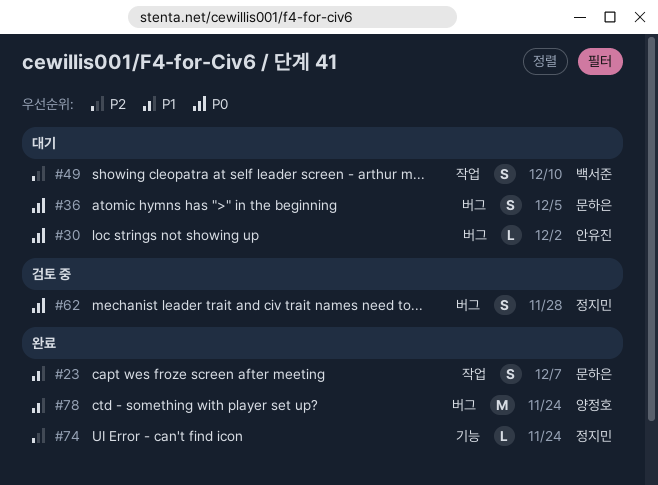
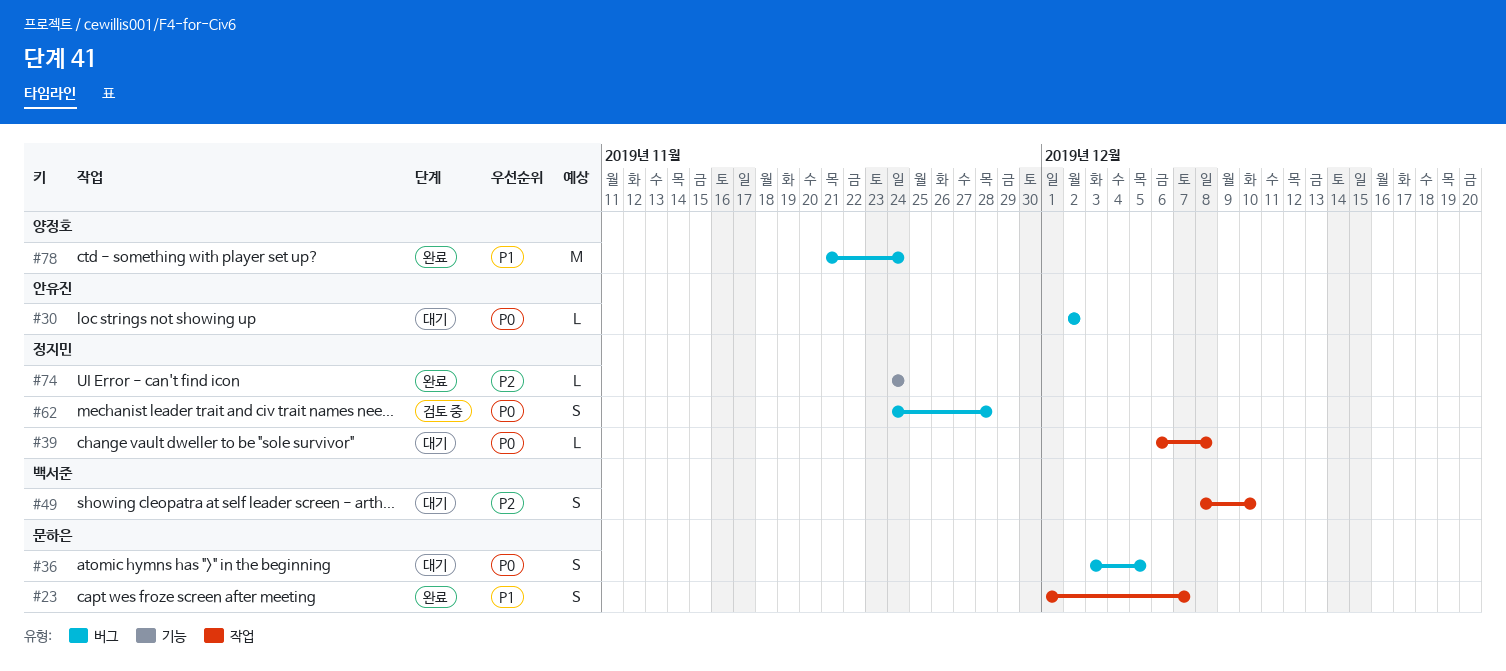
#39: none -> present

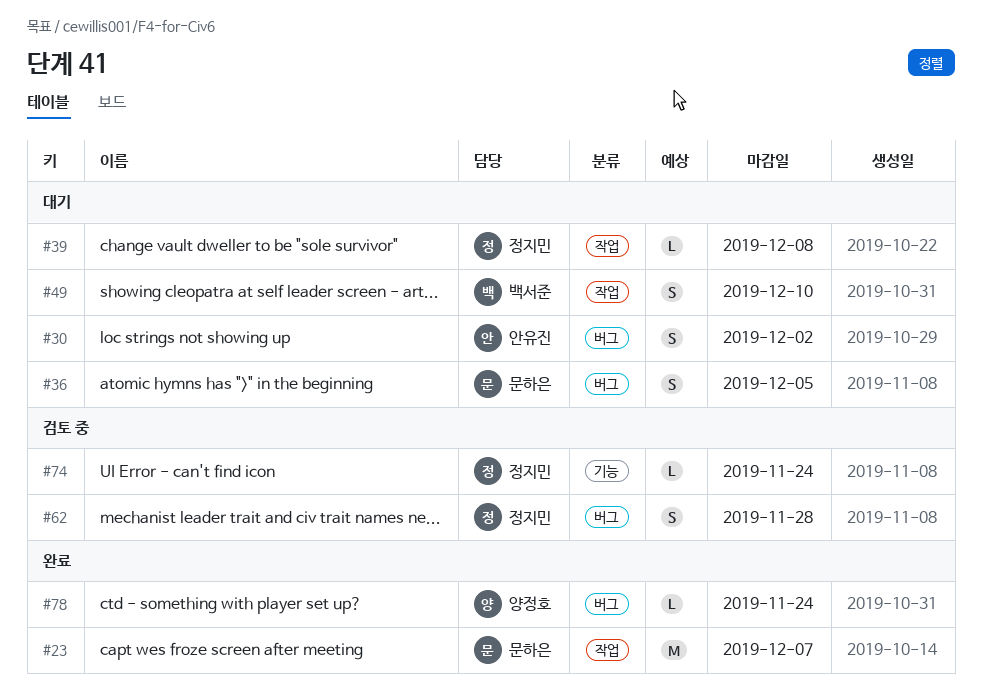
#23, estimate: S -> M
#30, estimate: L -> S
#74, status: 완료 -> 검토 중
#78, estimate: M -> L

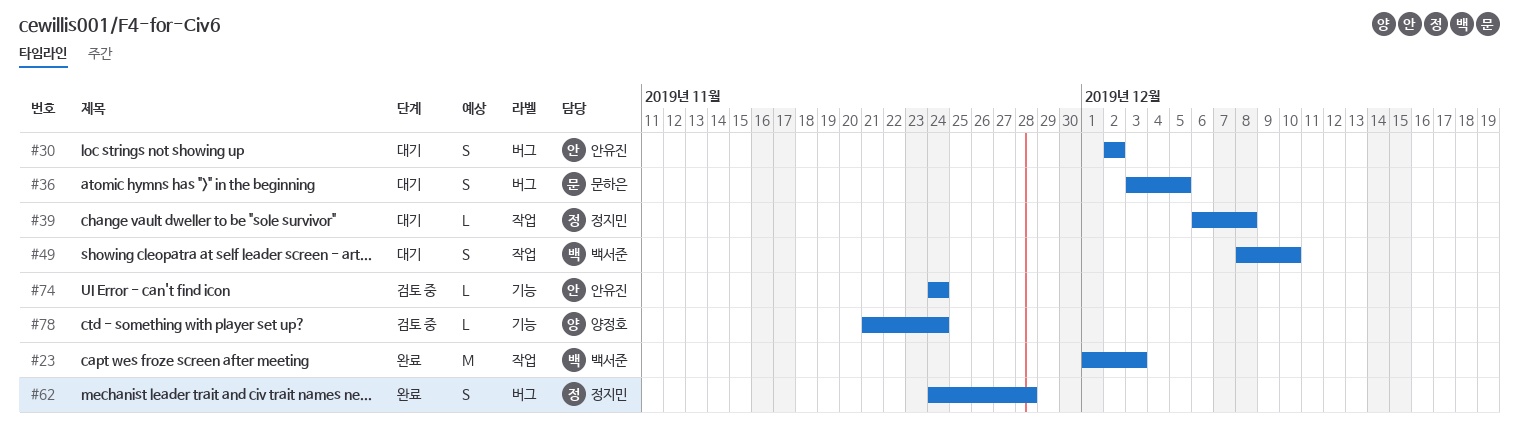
#23, owner: 문하은 -> 백서준
#23, due: Dec 7 -> Dec 3
#62, status: 검토 중 -> 완료
#74, owner: 정지민 -> 안유진
#78, status: 완료 -> 검토 중
#78, label: 버그 -> 기능

